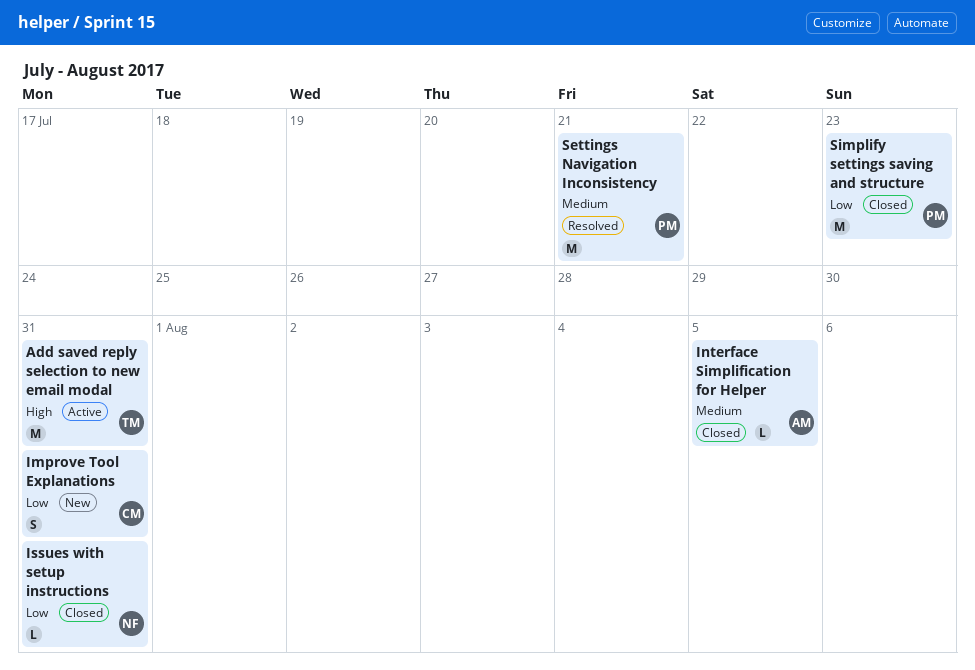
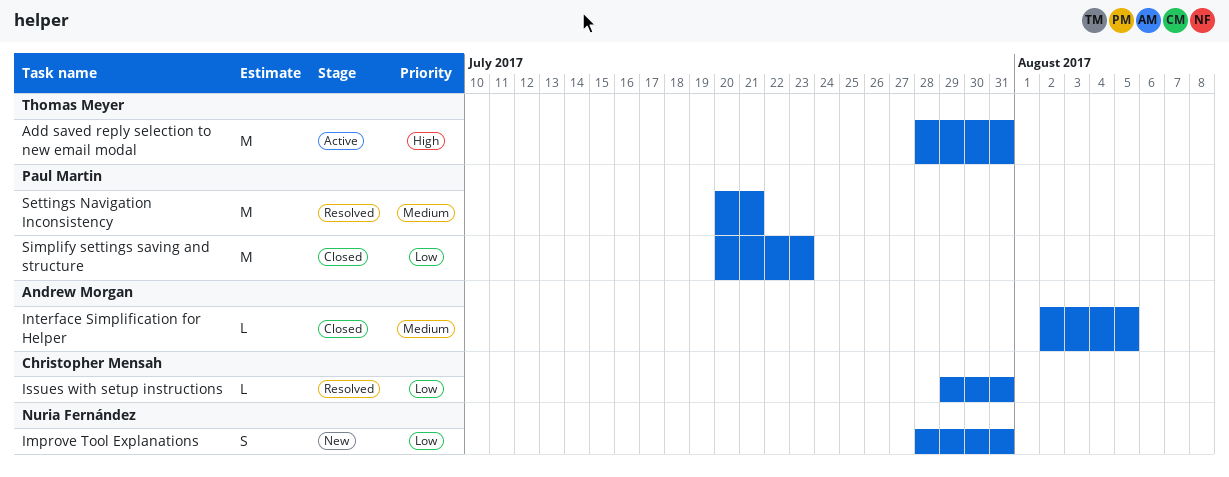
Improve Tool Explanations, owner: Christopher Mensah -> Nuria Fernández
Issues with setup instructions, status: Closed -> Resolved
Issues with setup instructions, owner: Nuria Fernández -> Christopher Mensah

